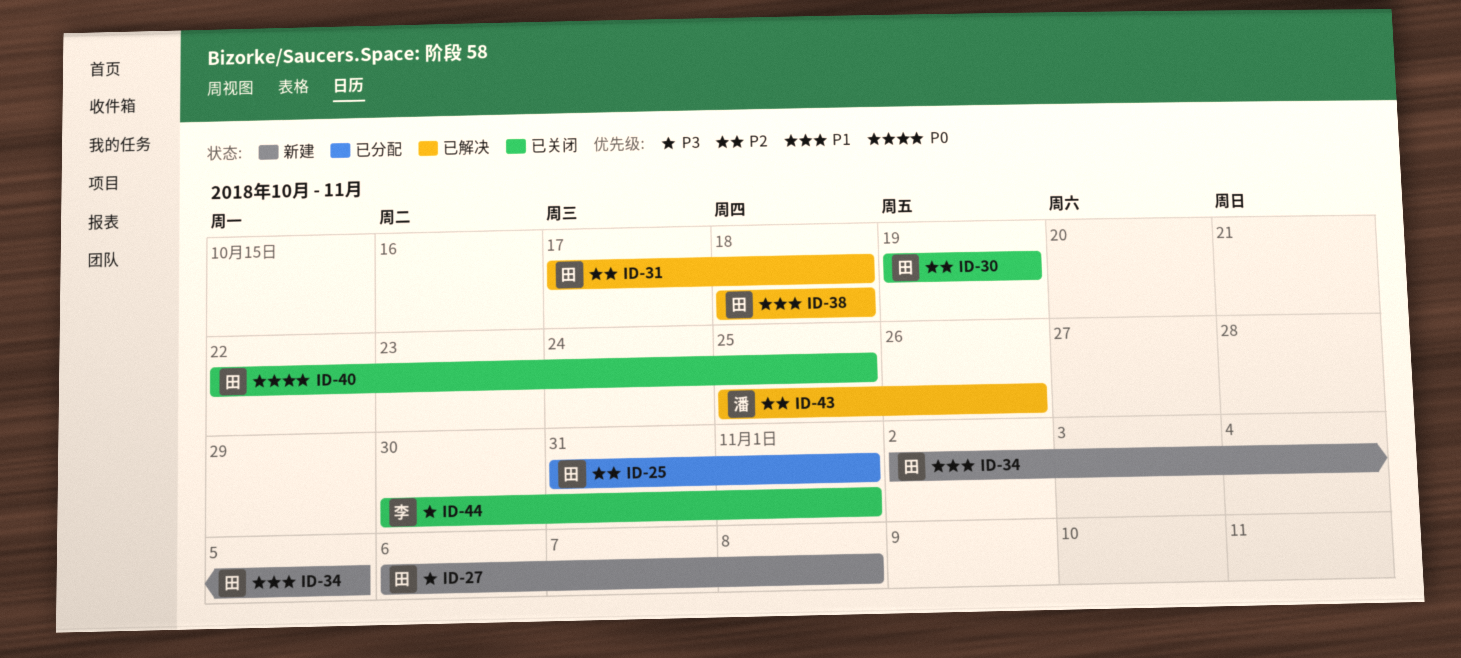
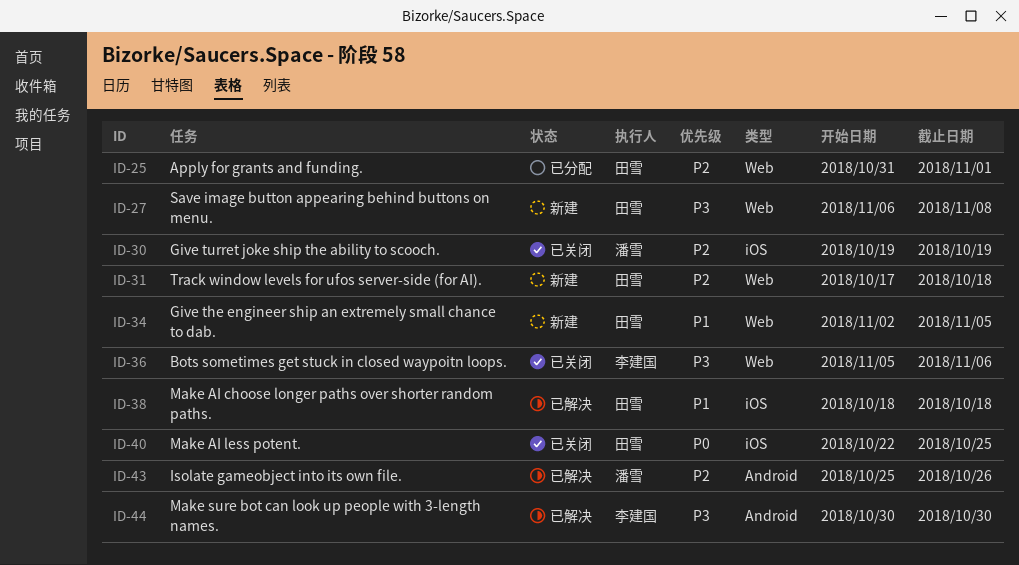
ID-30, owner: 田雪 -> 潘雪
ID-31, status: 已解决 -> 新建
ID-36: none -> present
ID-44, status: 已关闭 -> 已解决
ID-44, due: Nov 1 -> Oct 30

